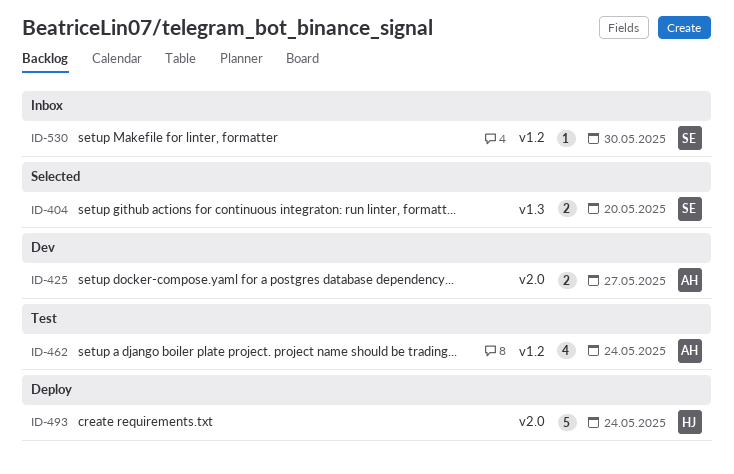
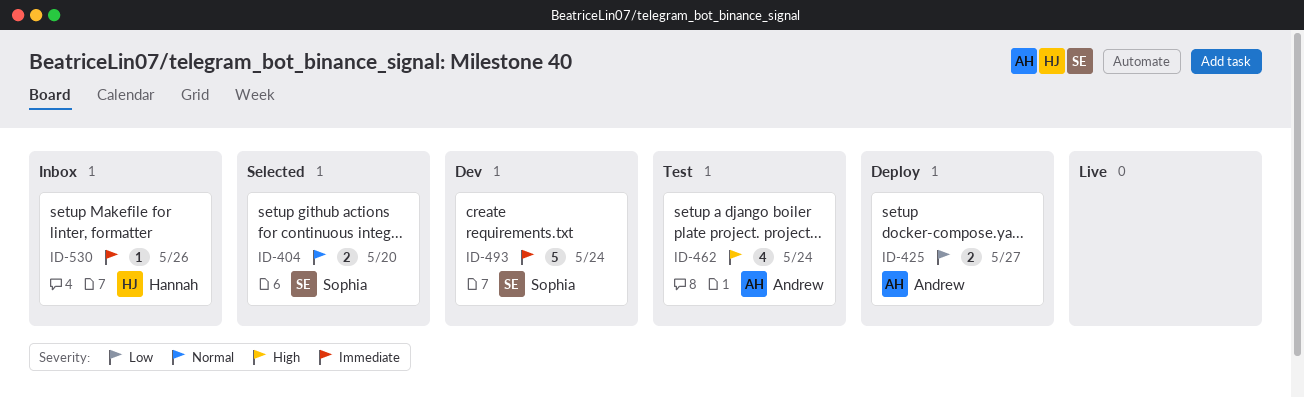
ID-425, status: Dev -> Deploy
ID-493, status: Deploy -> Dev
ID-493, owner: Hannah -> Sophia
ID-530, owner: Sophia -> Hannah
ID-530, due: May 30 -> May 26

